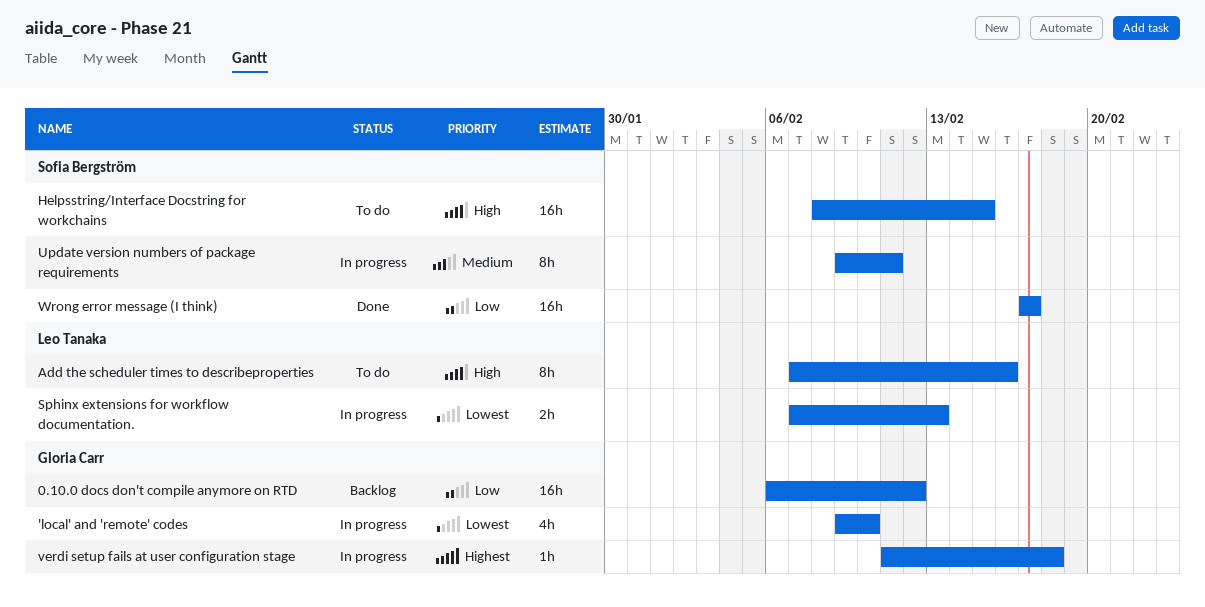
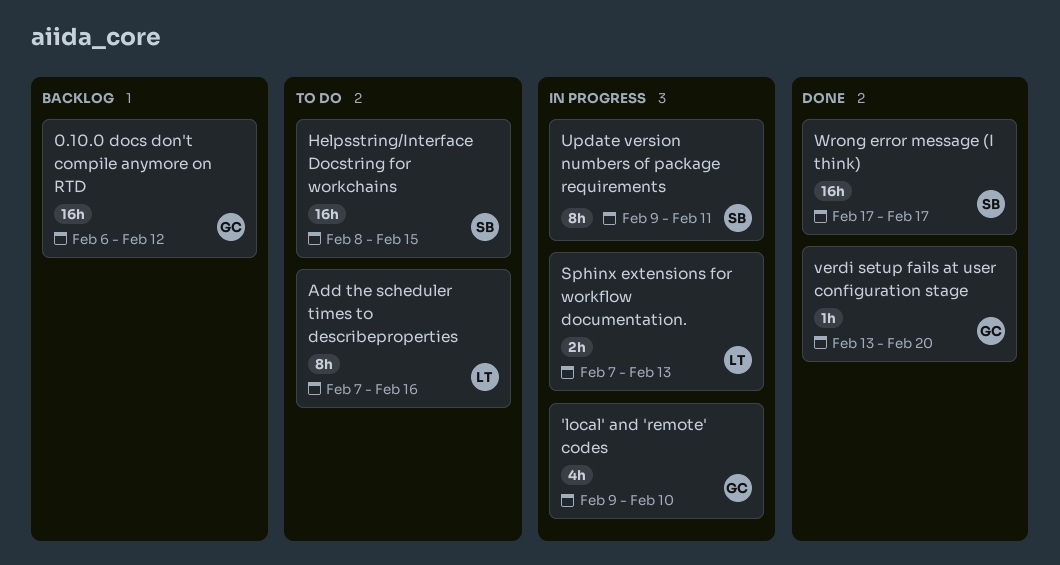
verdi setup fails at user configuration stage, status: In progress -> Done
verdi setup fails at user configuration stage, start: Feb 11 -> Feb 13
verdi setup fails at user configuration stage, due: Feb 18 -> Feb 20

